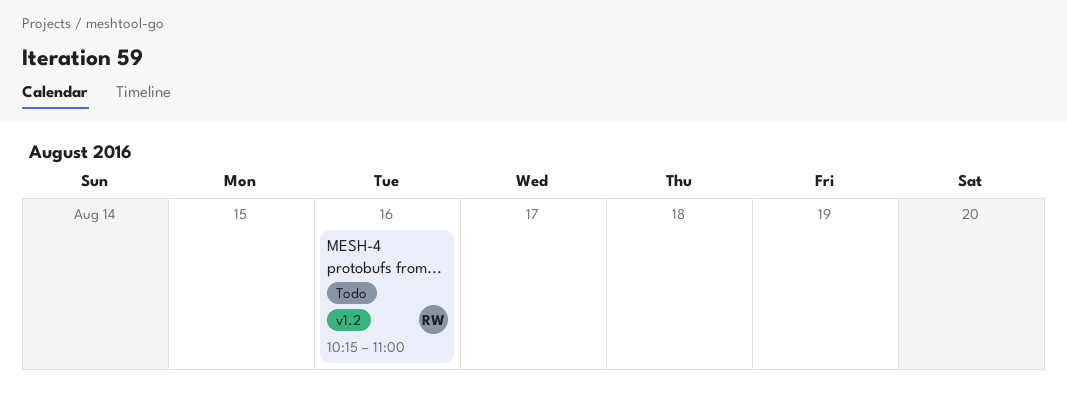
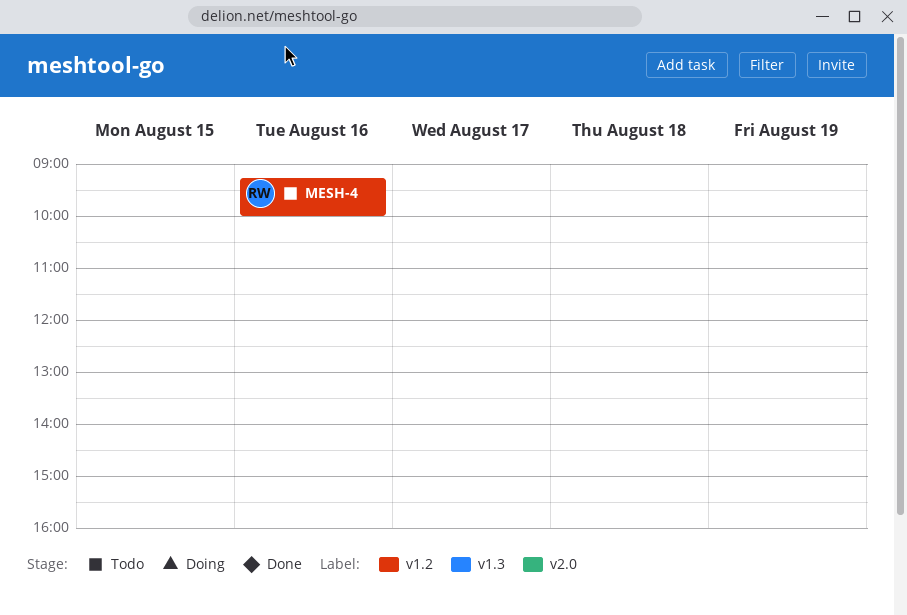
MESH-4, begins: 10:15 -> 09:15
MESH-4, ends: 11:00 -> 10:00

